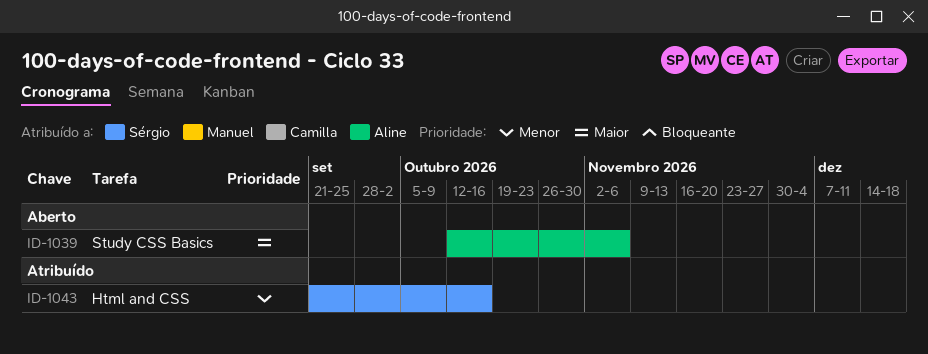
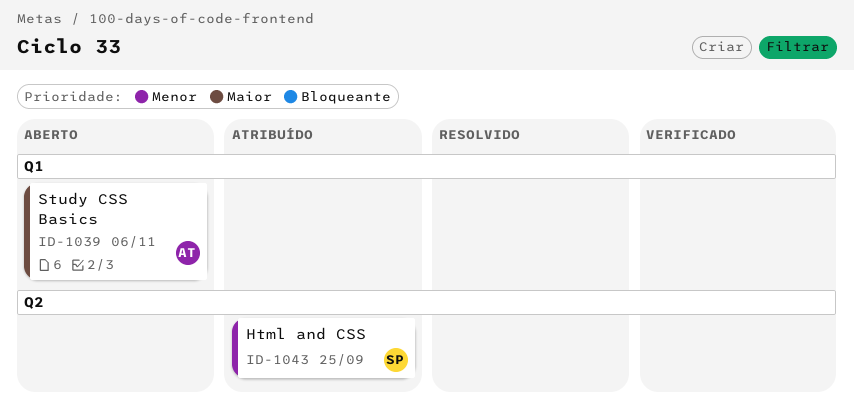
ID-1043, due: Oct 16 -> Sep 25

